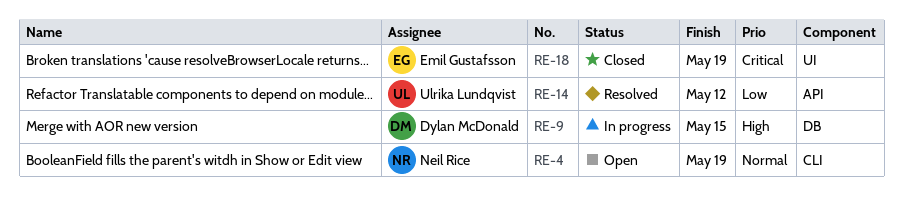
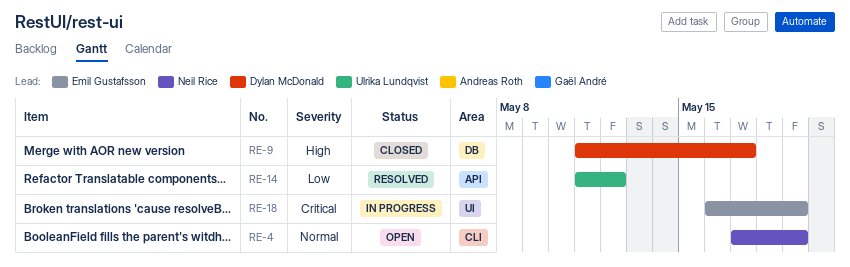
RE-9, status: In progress -> Closed
RE-9, due: May 15 -> May 17
RE-18, status: Closed -> In progress

